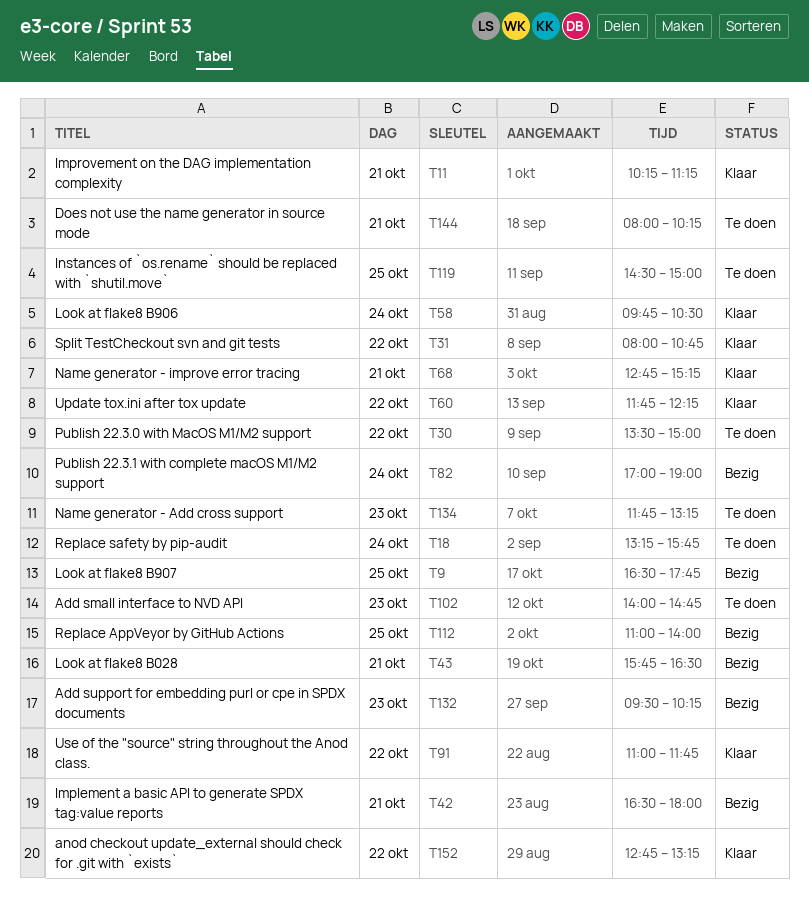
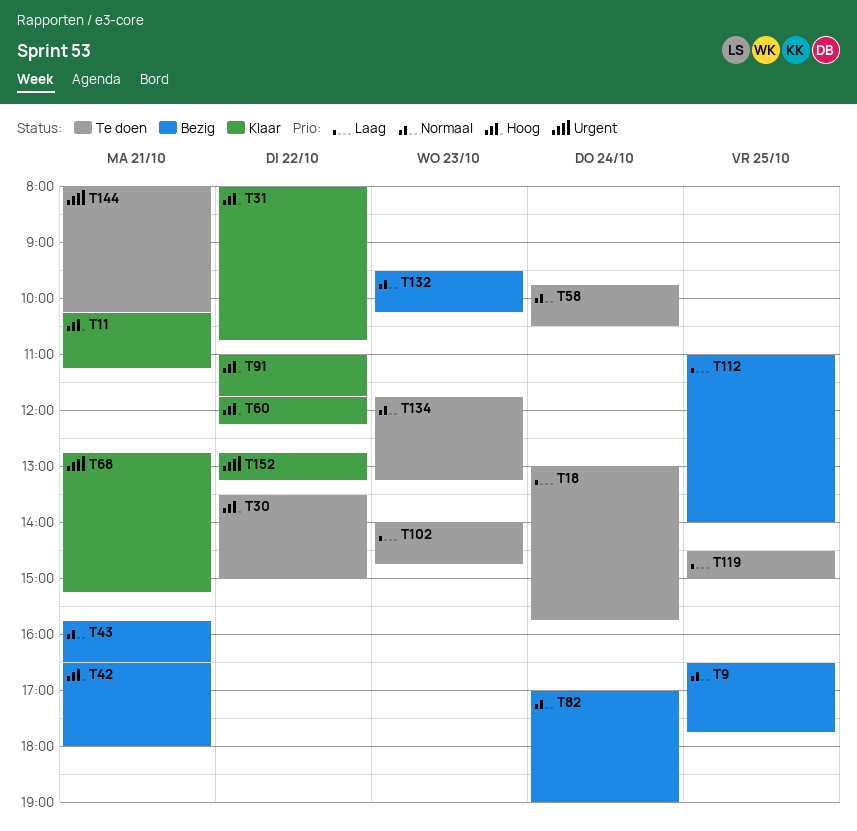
T18, begins: 13:15 -> 13:00
T58, status: Klaar -> Te doen

